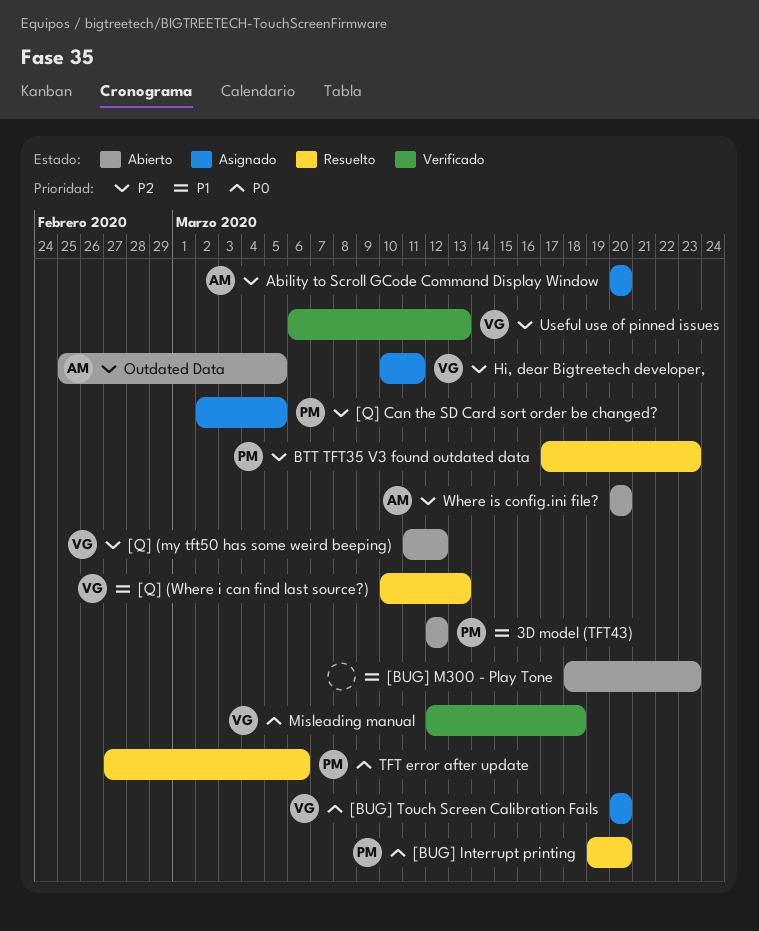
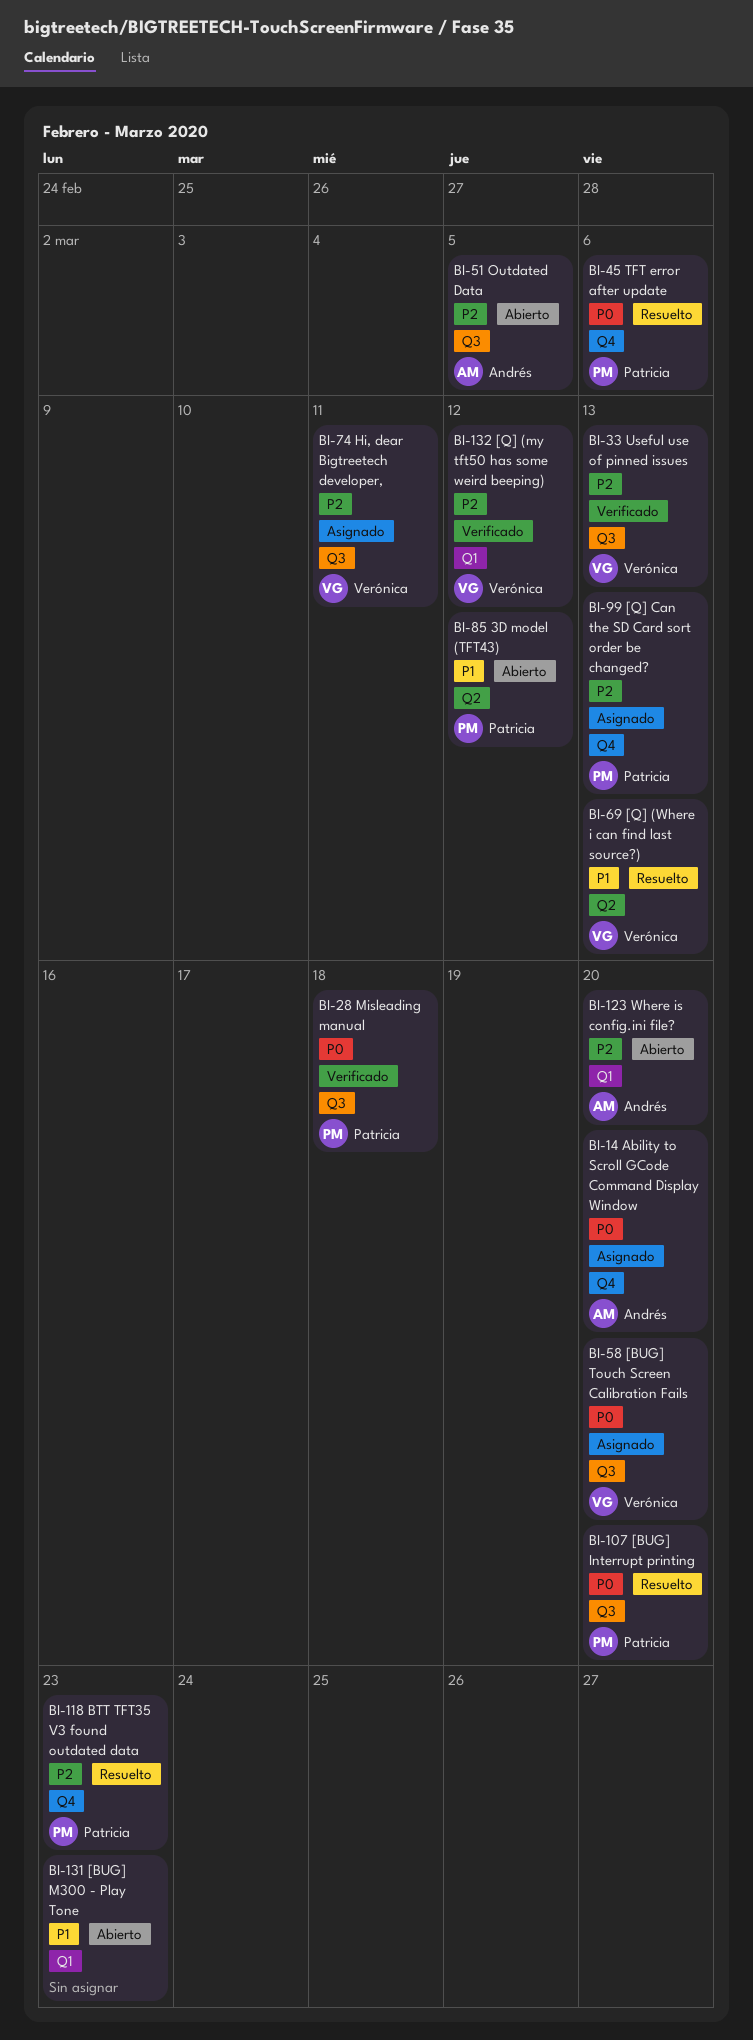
[Q] (my tft50 has some weird beeping), status: Abierto -> Verificado
[Q] Can the SD Card sort order be changed?, due: Mar 5 -> Mar 13
Ability to Scroll GCode Command Display Window, priority: P2 -> P0
Misleading manual, owner: Verónica -> Patricia

